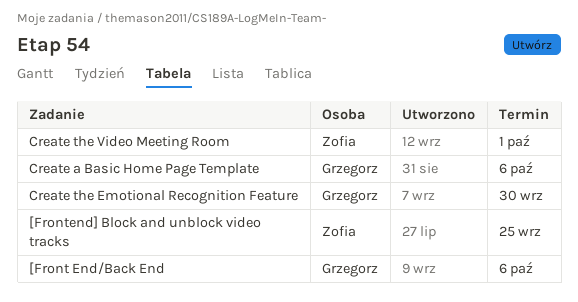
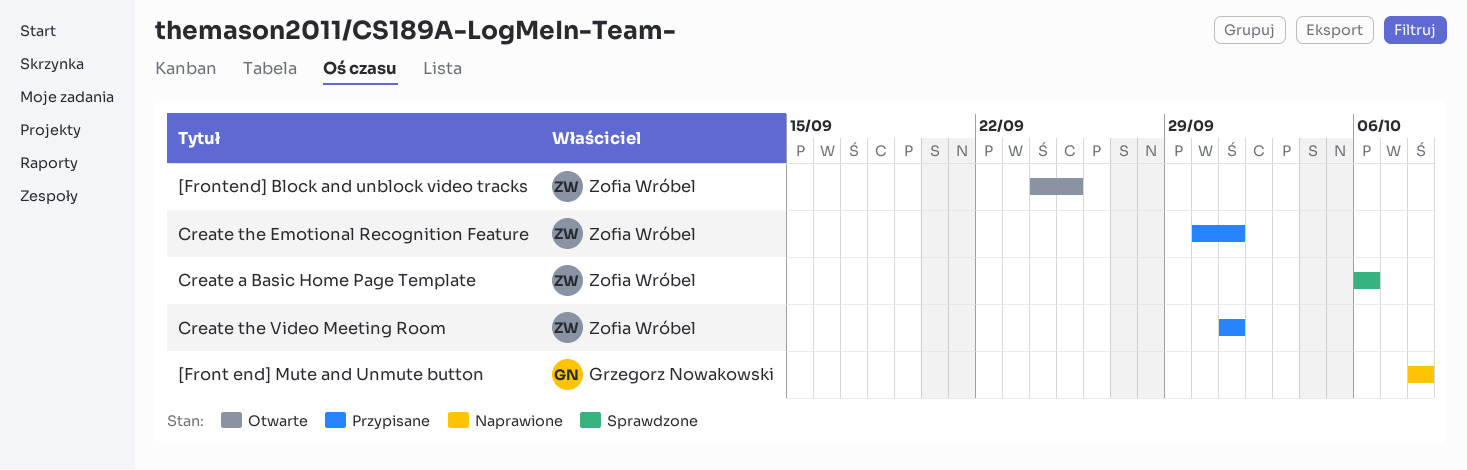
[Front End/Back End: present -> none
[Front end] Mute and Unmute button: none -> present
Create a Basic Home Page Template, owner: Grzegorz Nowakowski -> Zofia Wróbel
Create the Emotional Recognition Feature, owner: Grzegorz Nowakowski -> Zofia Wróbel
Create the Emotional Recognition Feature, due: Sep 30 -> Oct 1

